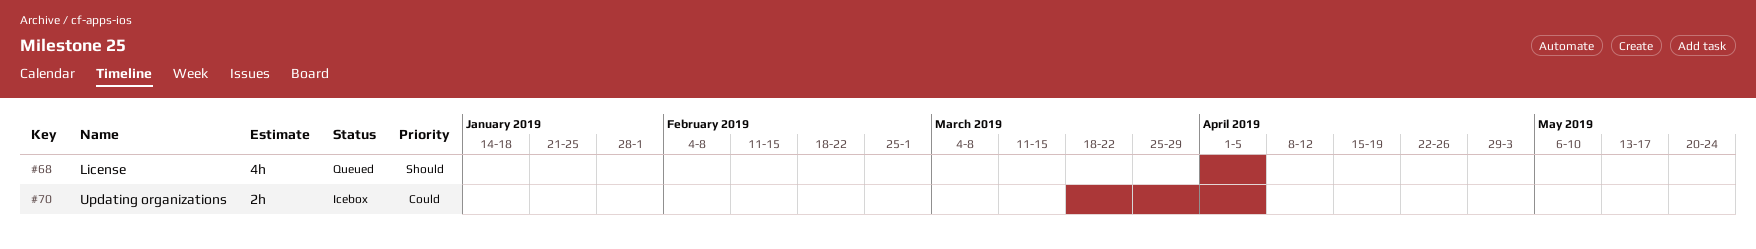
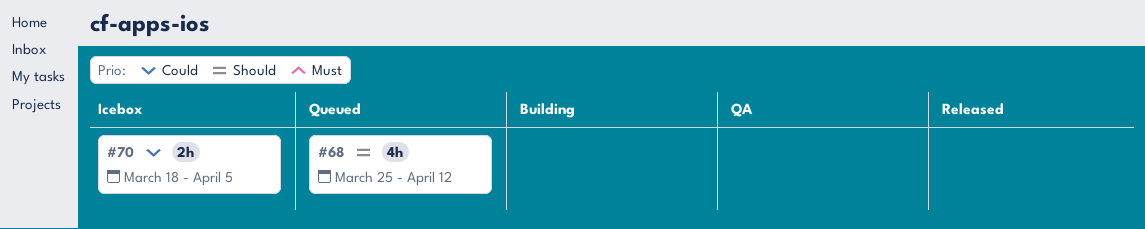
#68, start: Apr 1 -> Mar 25
#68, due: Apr 5 -> Apr 12

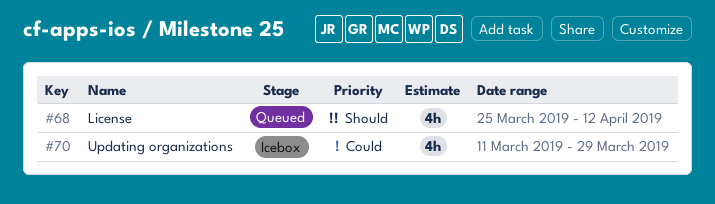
#70, estimate: 2h -> 4h
#70, start: Mar 18 -> Mar 11
#70, due: Apr 5 -> Mar 29

